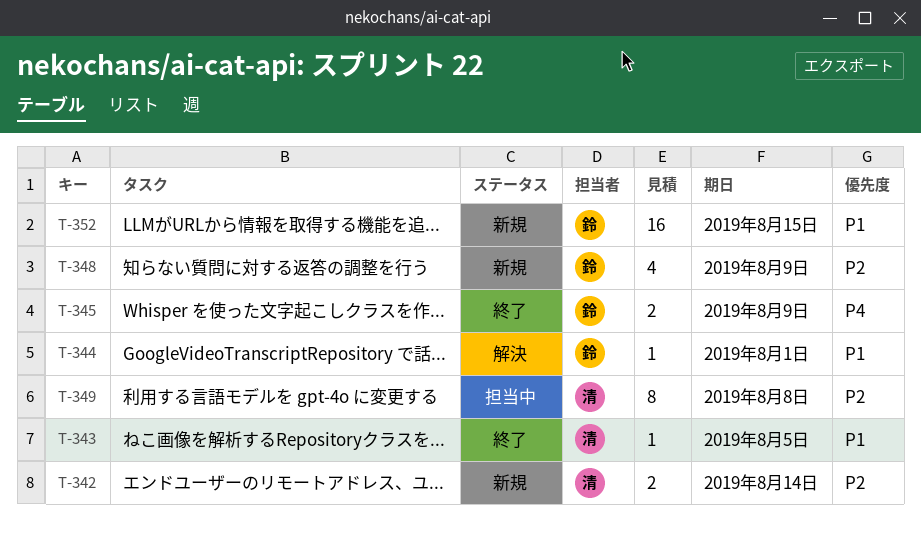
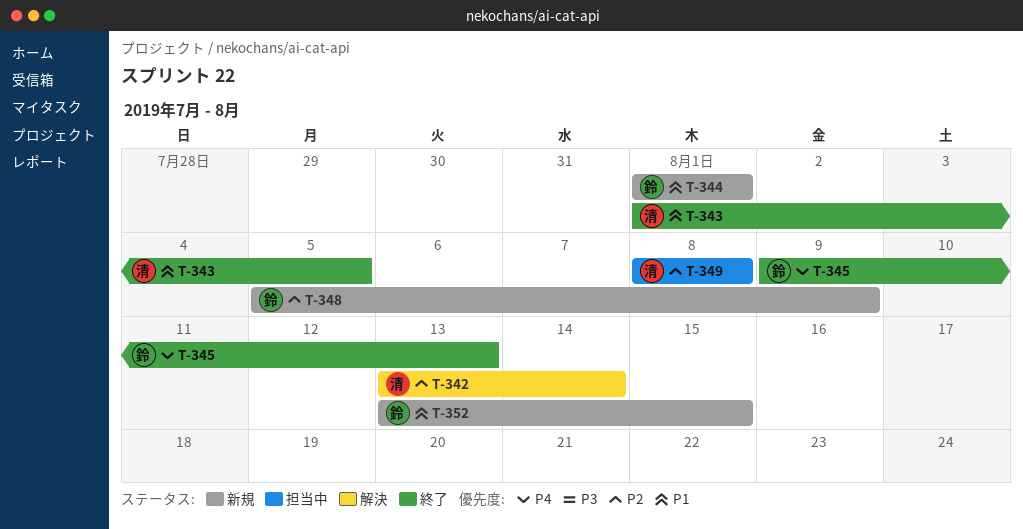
T-342, status: 新規 -> 解決
T-344, status: 解決 -> 新規
T-345, due: Aug 9 -> Aug 13

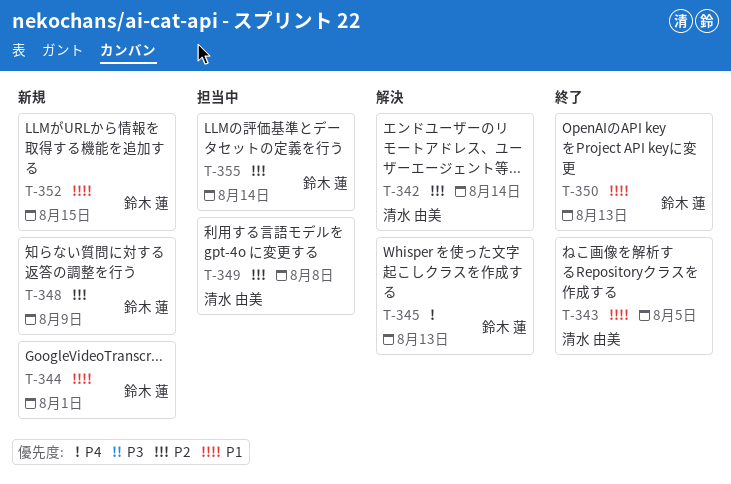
T-345, status: 終了 -> 解決
T-350: none -> present
T-355: none -> present

